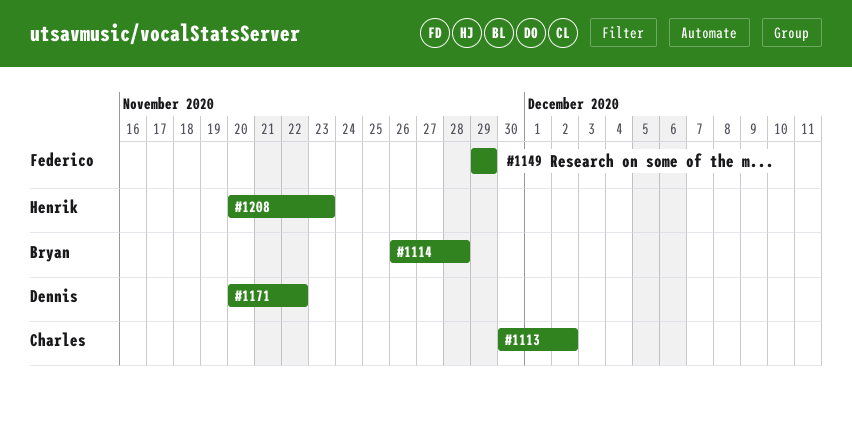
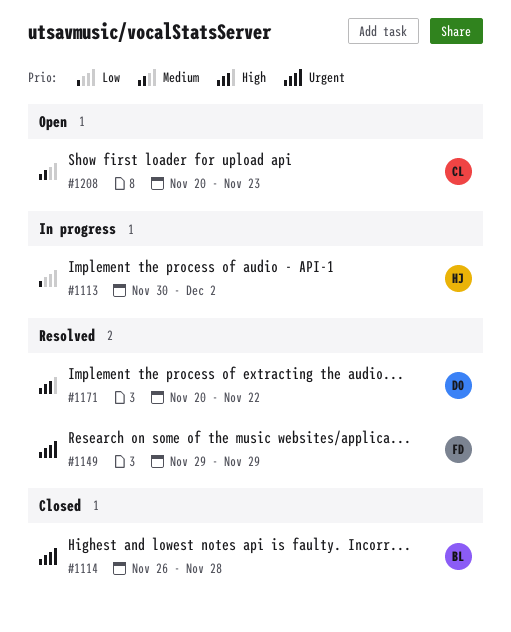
#1113, owner: Charles -> Henrik
#1208, owner: Henrik -> Charles

